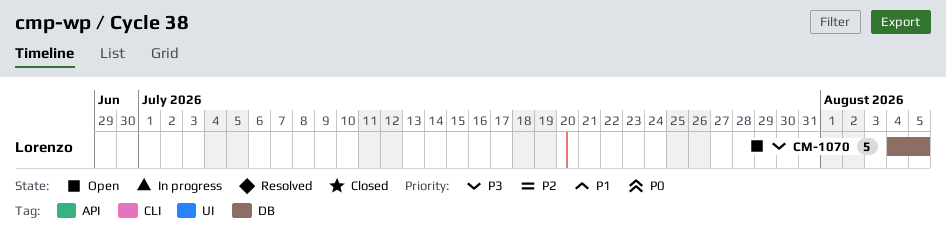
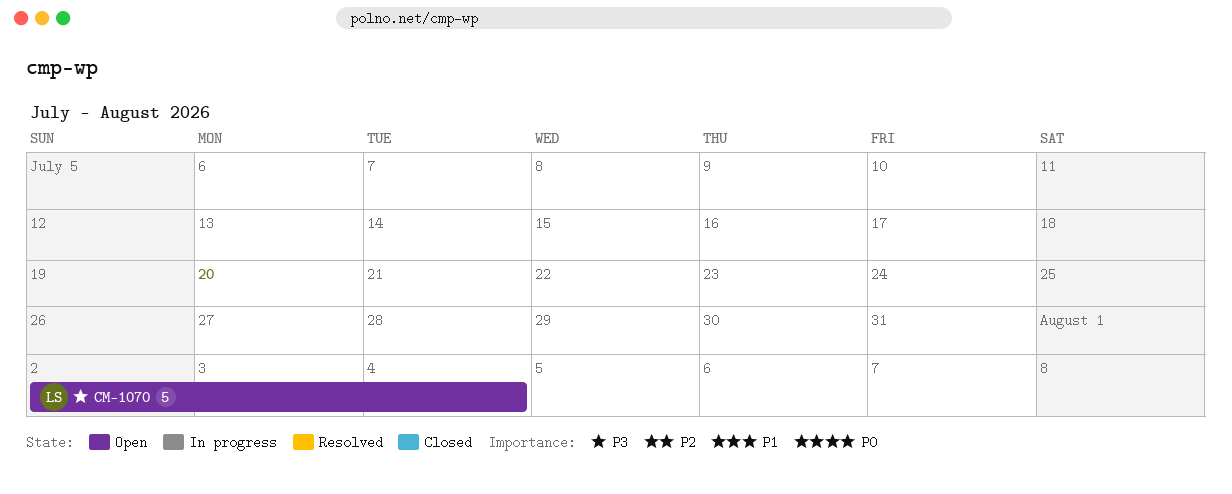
CM-1070, start: Aug 4 -> Aug 2
CM-1070, due: Aug 5 -> Aug 4

